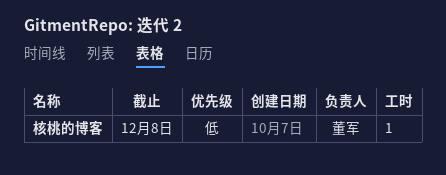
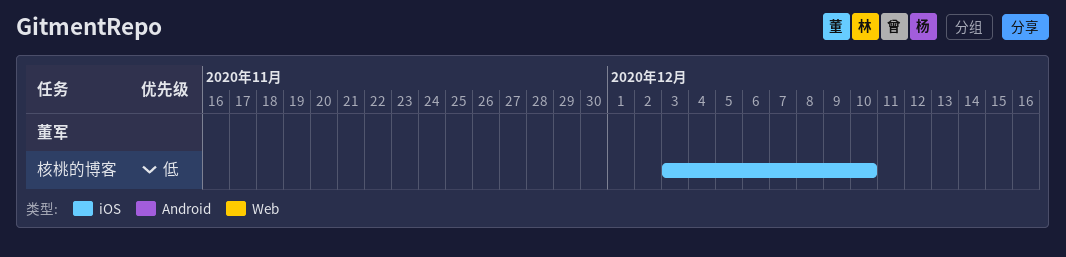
核桃的博客, due: Dec 8 -> Dec 10

